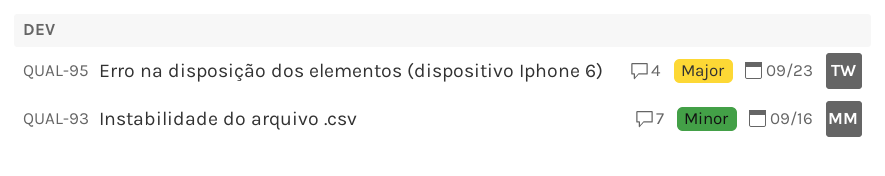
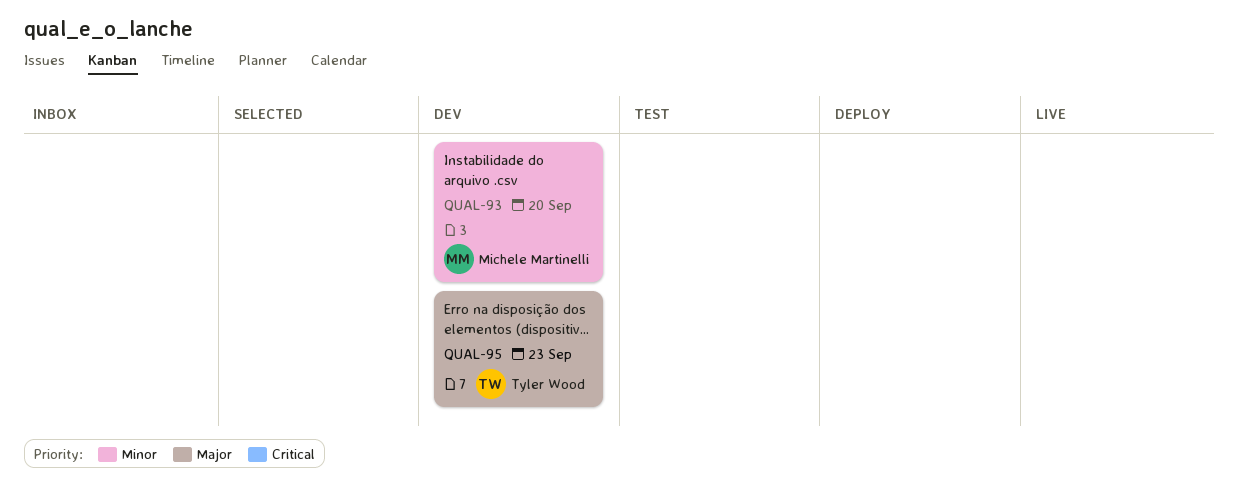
QUAL-93, due: Sep 16 -> Sep 20

